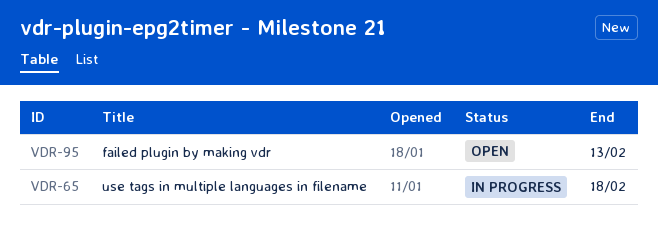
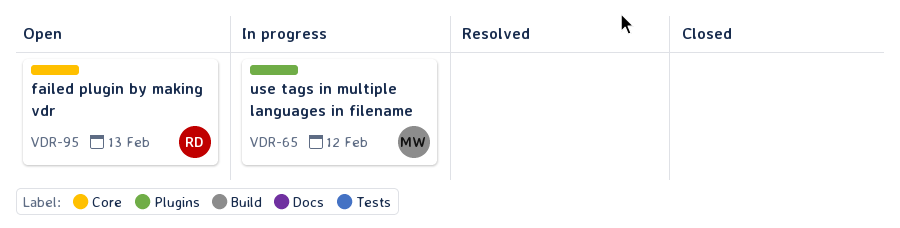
VDR-65, due: Feb 18 -> Feb 12

